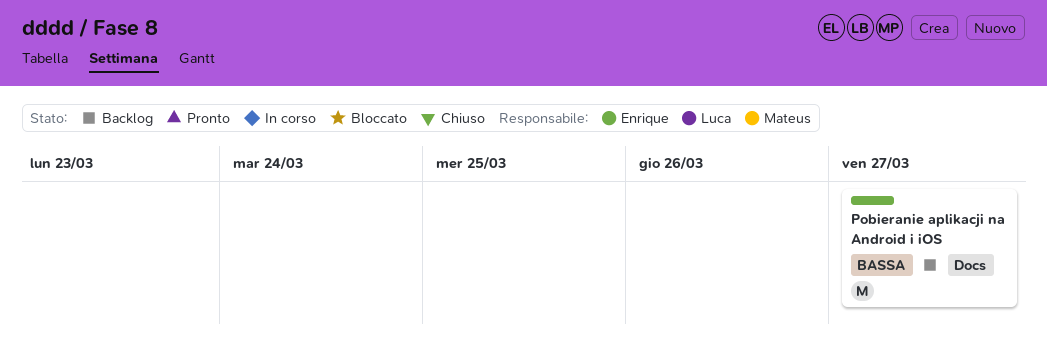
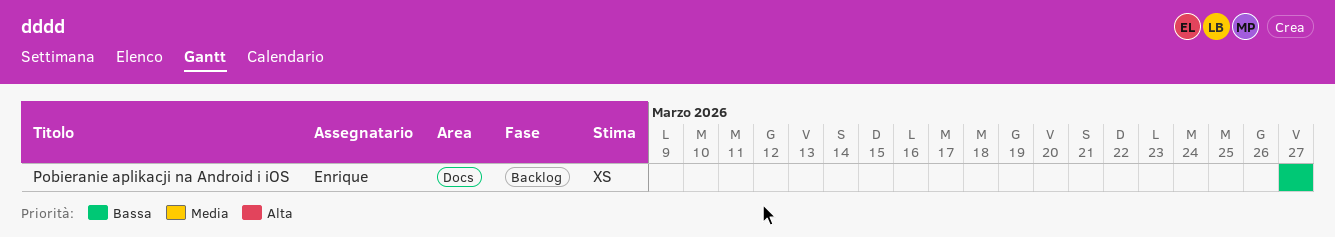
Pobieranie aplikacji na Android i iOS, estimate: M -> XS

